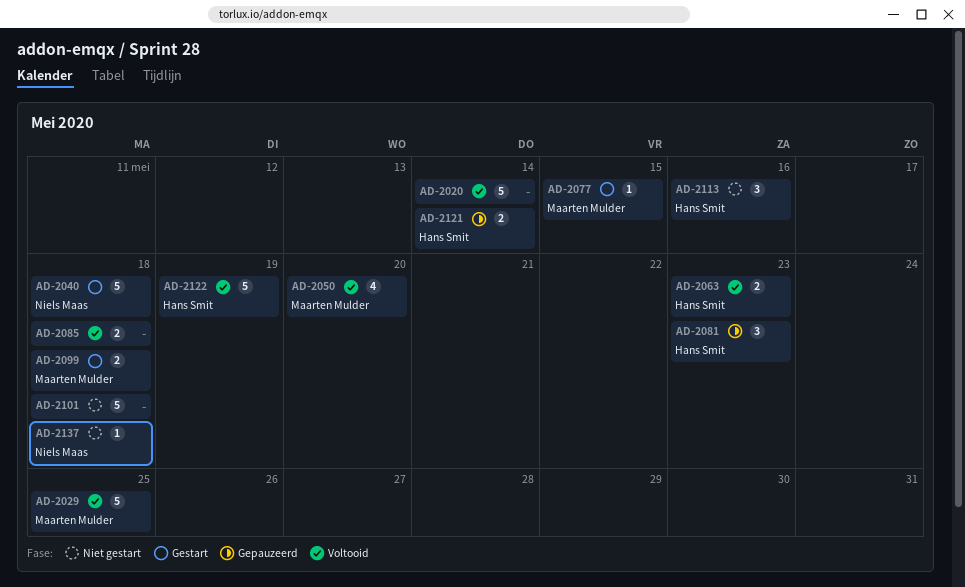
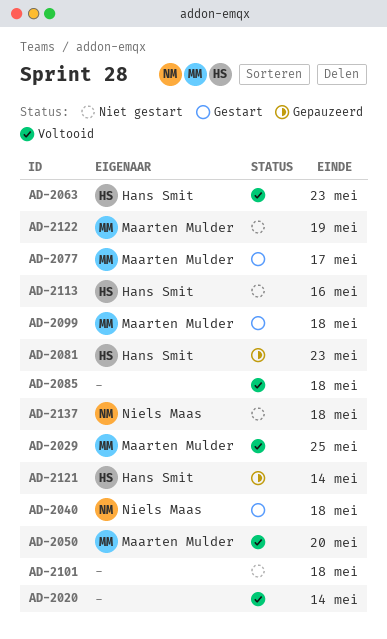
AD-2077, due: May 15 -> May 17
AD-2122, status: Voltooid -> Niet gestart
AD-2122, owner: Hans Smit -> Maarten Mulder

